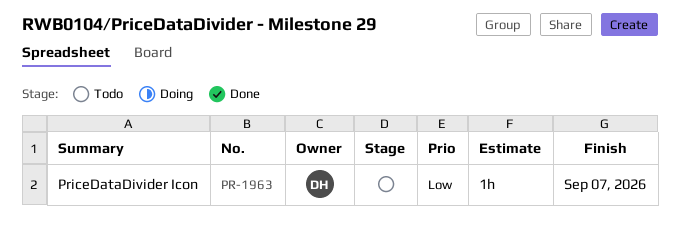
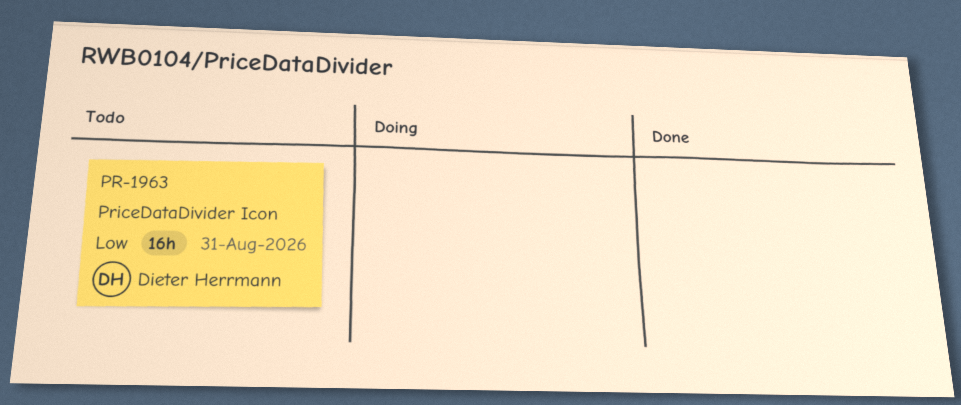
PR-1963, estimate: 1h -> 16h
PR-1963, due: Sep 7 -> Aug 31

